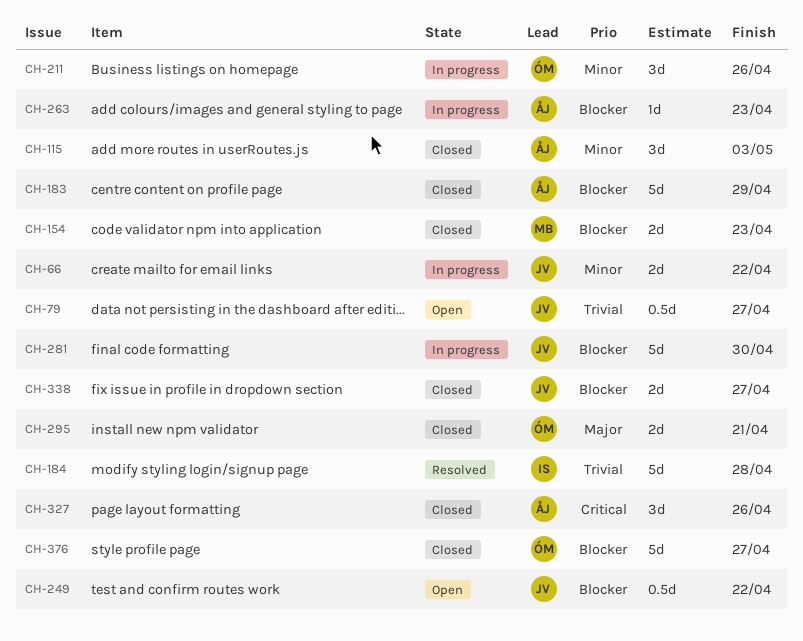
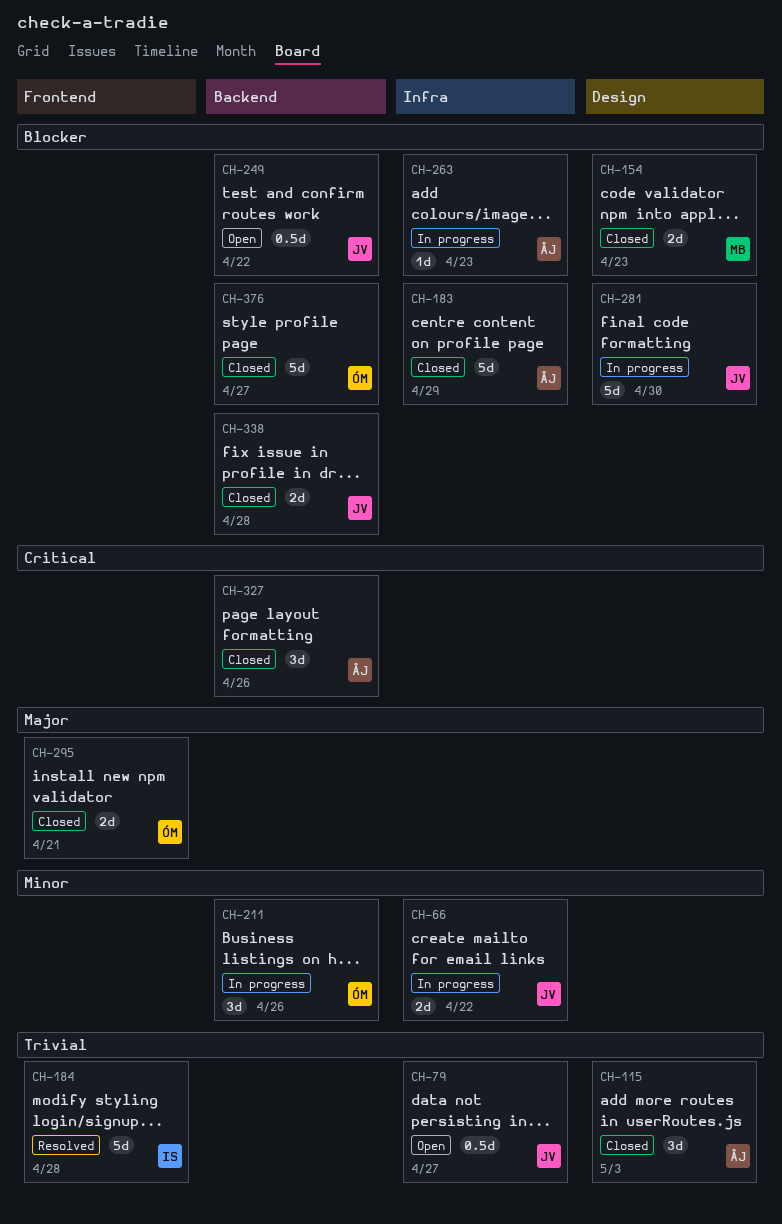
CH-115, priority: Minor -> Trivial
CH-338, due: Apr 27 -> Apr 28

